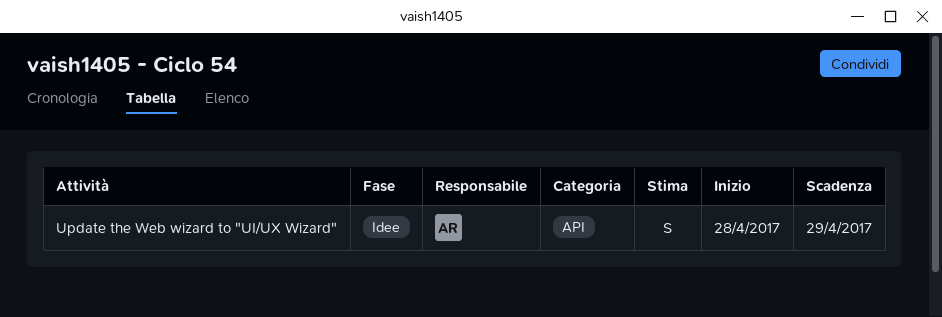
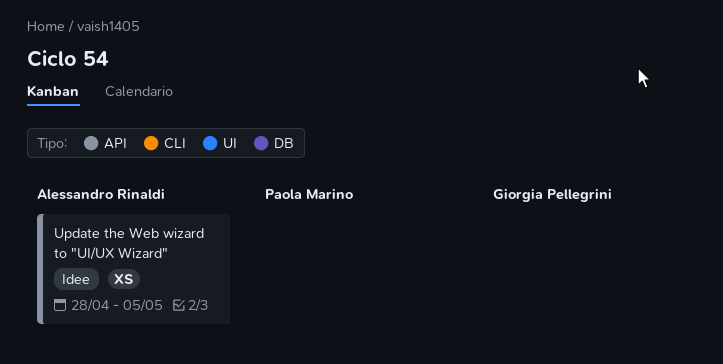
Update the Web wizard to "UI/UX Wizard", estimate: S -> XS
Update the Web wizard to "UI/UX Wizard", due: Apr 29 -> May 5

